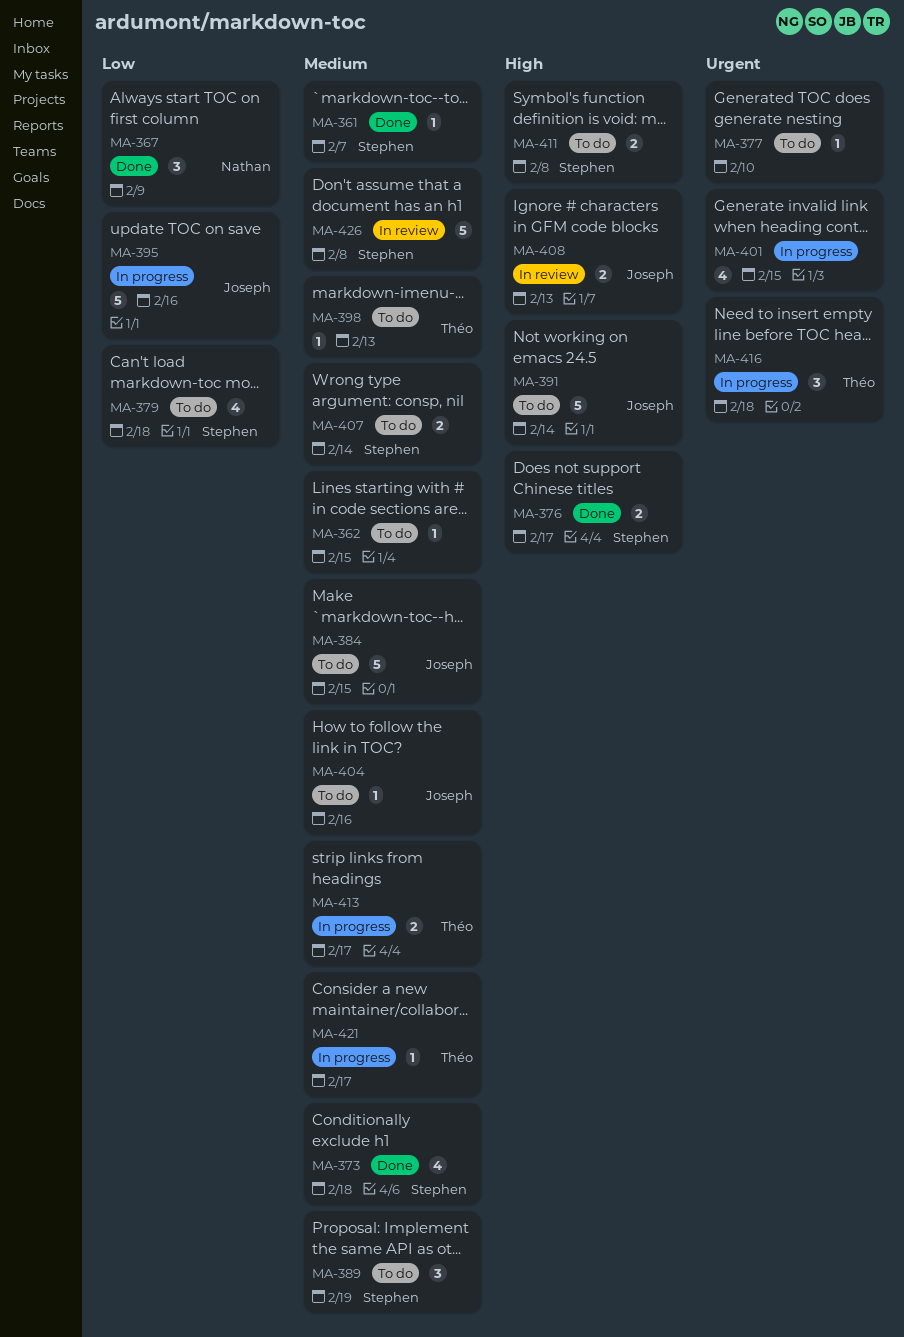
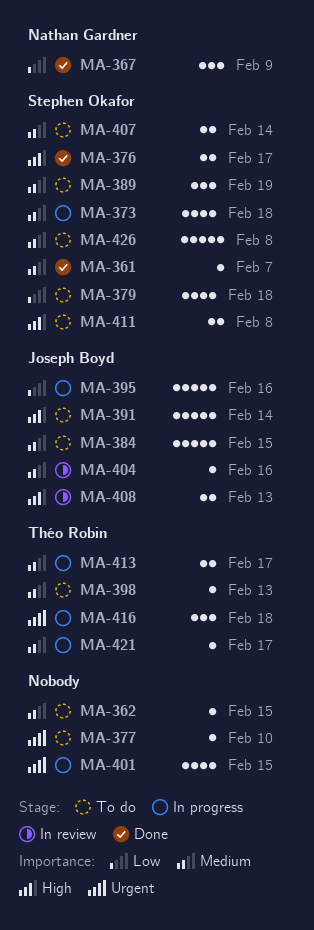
MA-373, status: Done -> In progress
MA-404, status: To do -> In review
MA-426, status: In review -> To do

